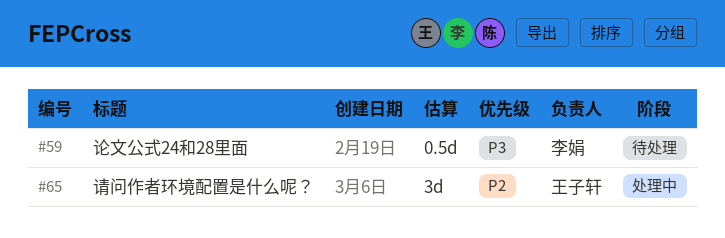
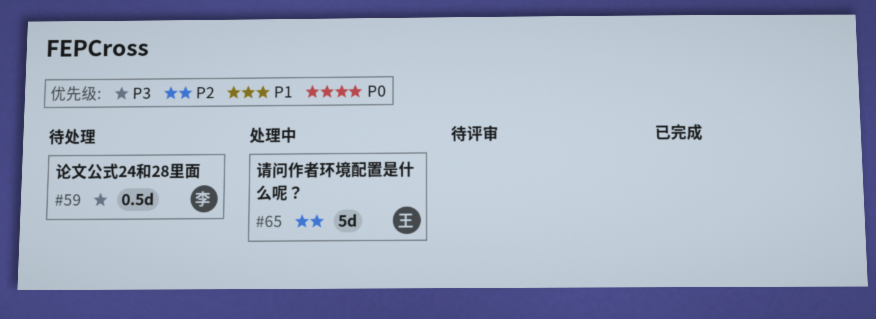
#65, estimate: 3d -> 5d

